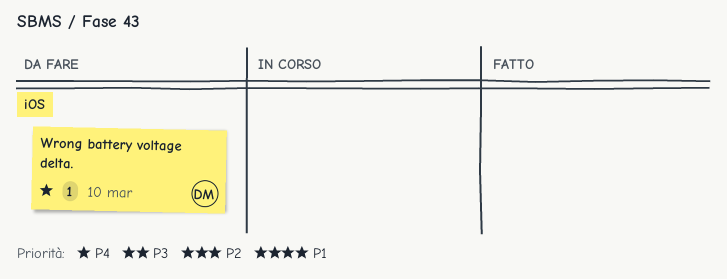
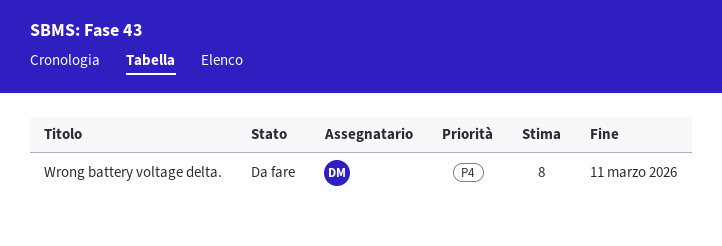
Wrong battery voltage delta., estimate: 1 -> 8
Wrong battery voltage delta., due: Mar 10 -> Mar 11

